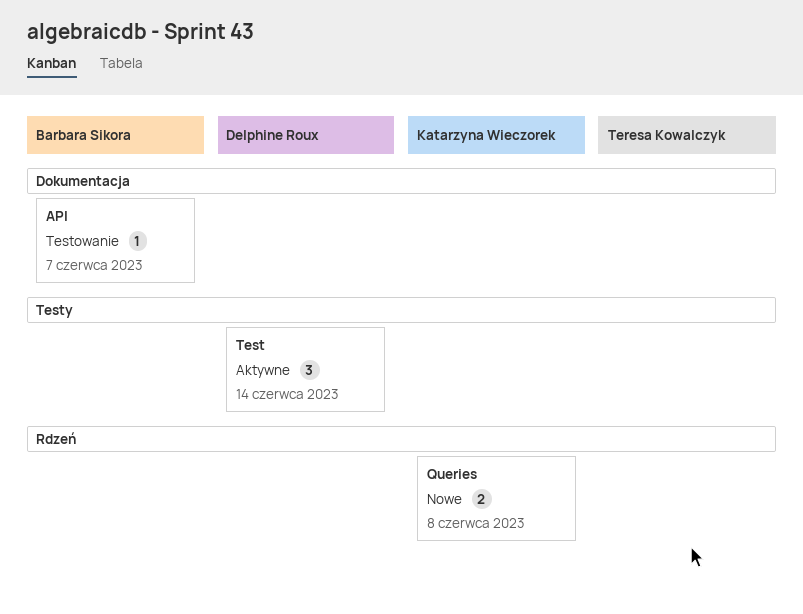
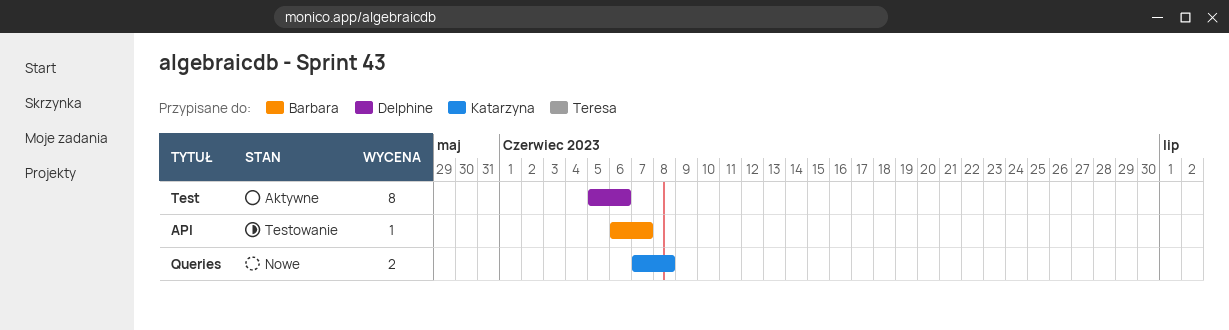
Test, estimate: 3 -> 8
Test, due: Jun 14 -> Jun 6

